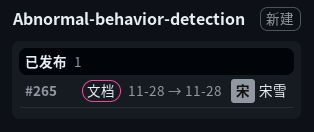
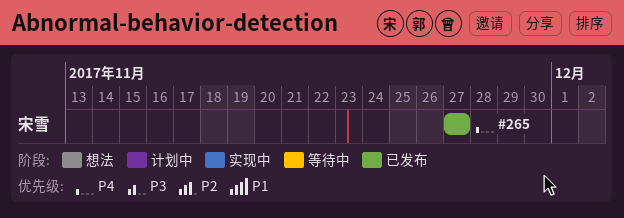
#265, start: Nov 28 -> Nov 27
#265, due: Nov 28 -> Nov 27

